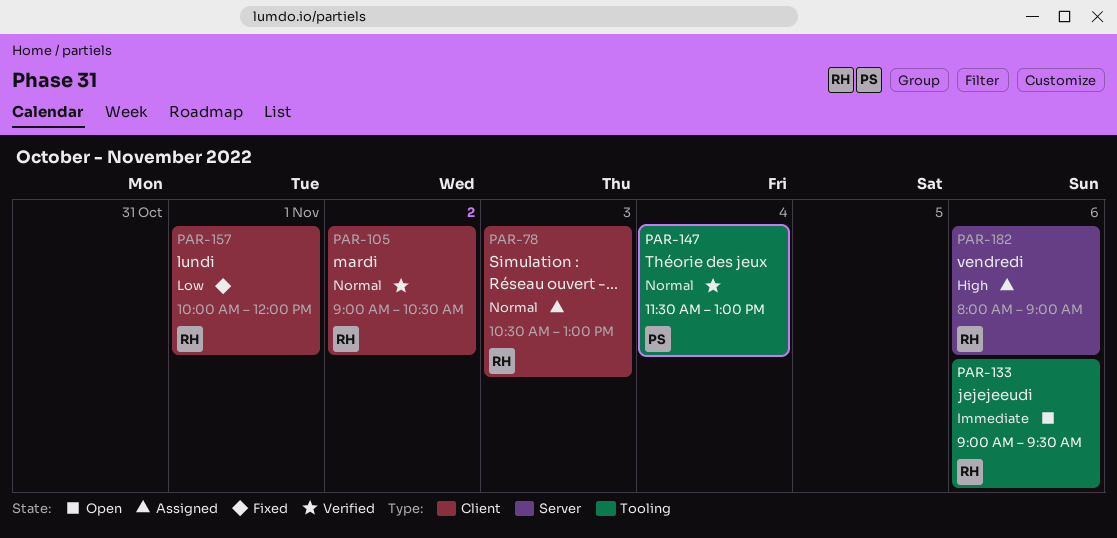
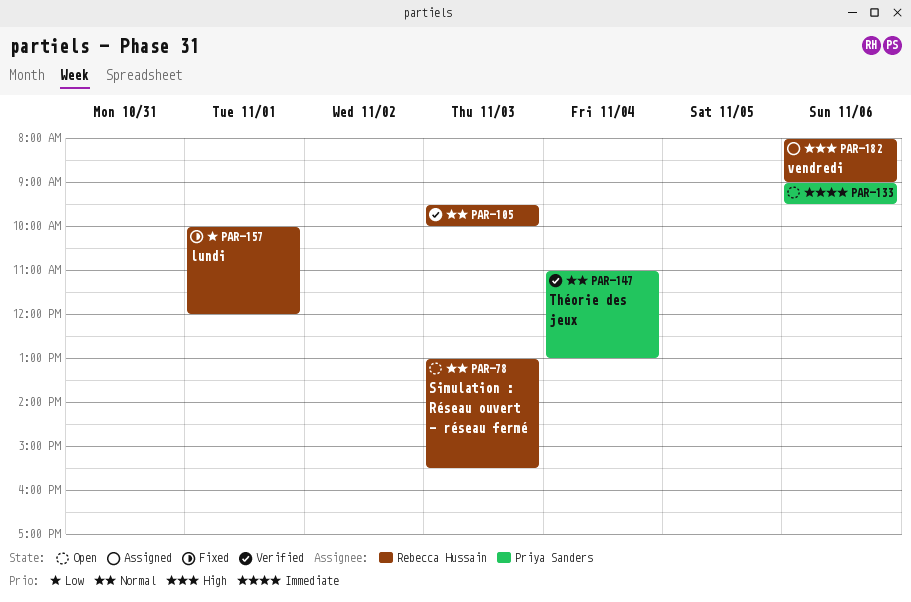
PAR-78, status: Assigned -> Open
PAR-78, begins: 10:30 -> 13:00
PAR-78, ends: 13:00 -> 15:30
PAR-105, day: Nov 2 -> Nov 3
PAR-105, begins: 09:00 -> 09:30
PAR-105, ends: 10:30 -> 10:00
PAR-133, owner: Rebecca Hussain -> Priya Sanders
PAR-147, begins: 11:30 -> 11:00

